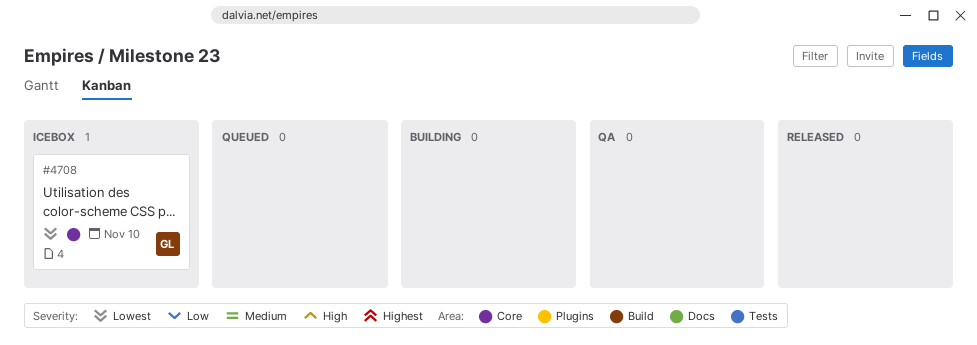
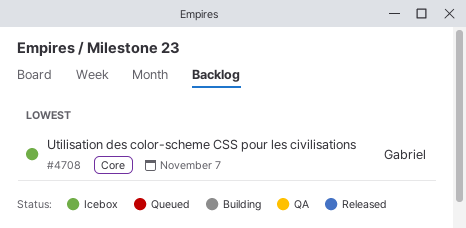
#4708, due: Nov 10 -> Nov 7

